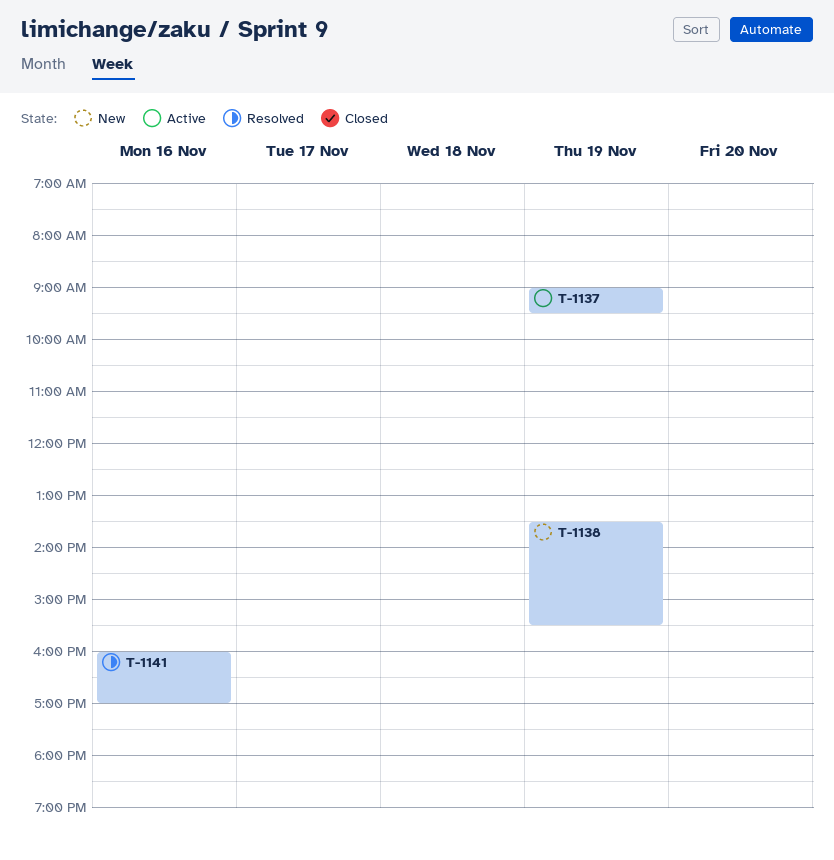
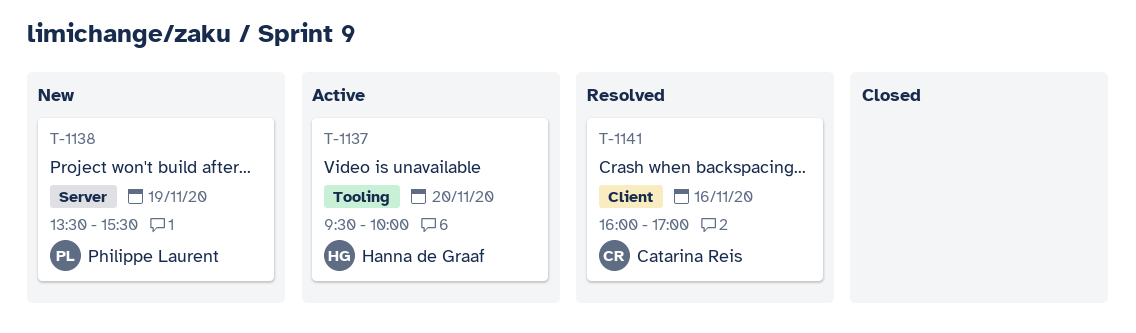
T-1137, day: Nov 19 -> Nov 20
T-1137, begins: 09:00 -> 09:30
T-1137, ends: 09:30 -> 10:00

